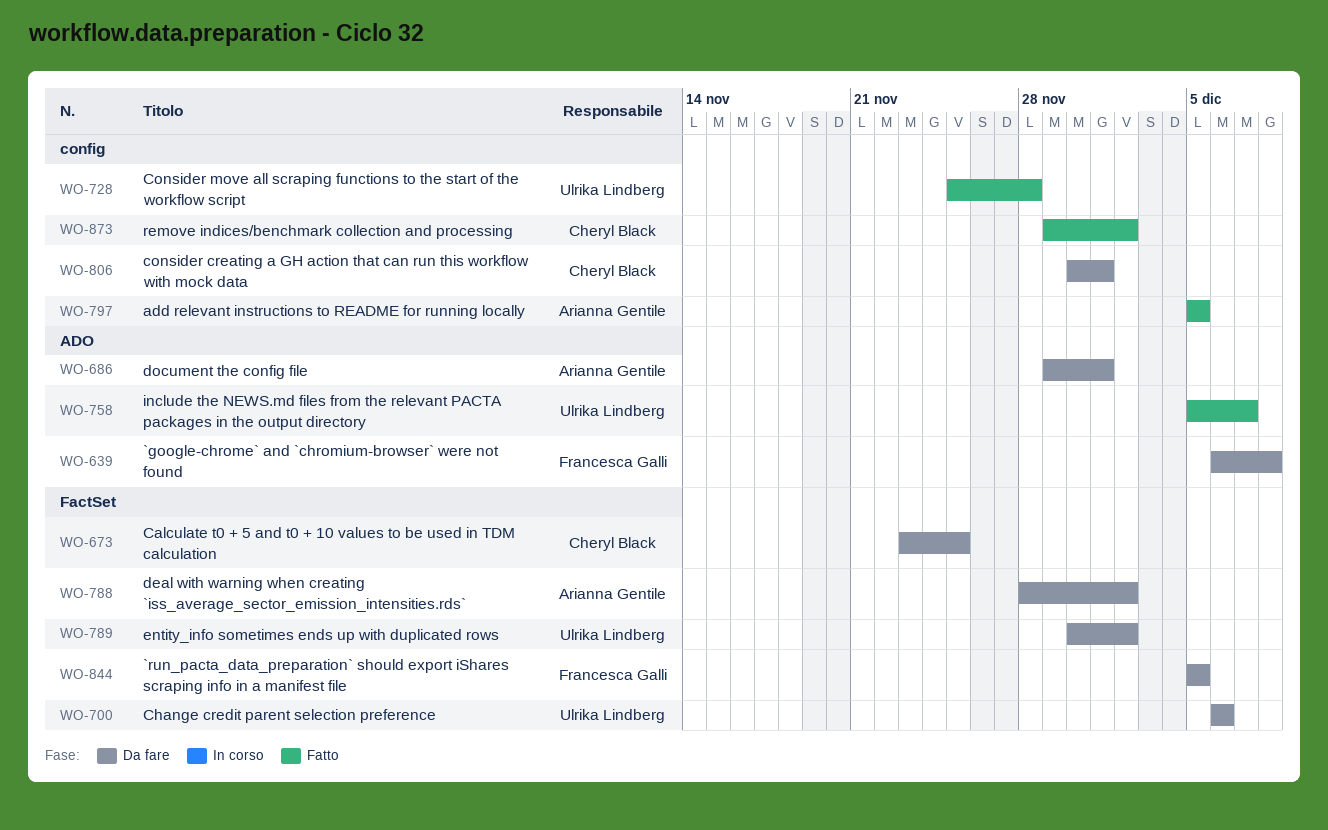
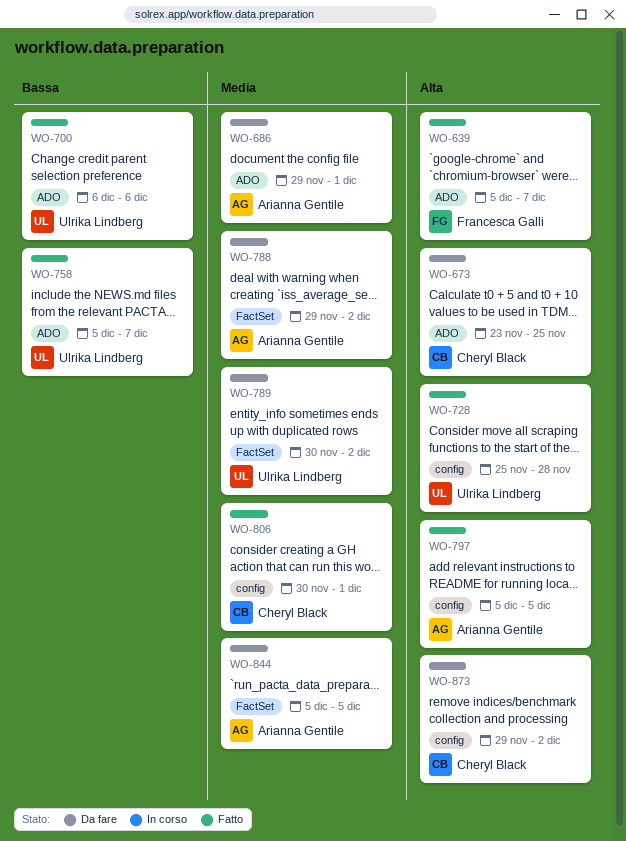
WO-639, status: Da fare -> Fatto
WO-639, start: Dec 6 -> Dec 5
WO-639, due: Dec 8 -> Dec 7
WO-673, label: FactSet -> ADO
WO-700, status: Da fare -> Fatto
WO-700, label: FactSet -> ADO
WO-788, start: Nov 28 -> Nov 29
WO-806, status: Da fare -> Fatto
WO-844, owner: Francesca Galli -> Arianna Gentile
WO-873, status: Fatto -> Da fare

